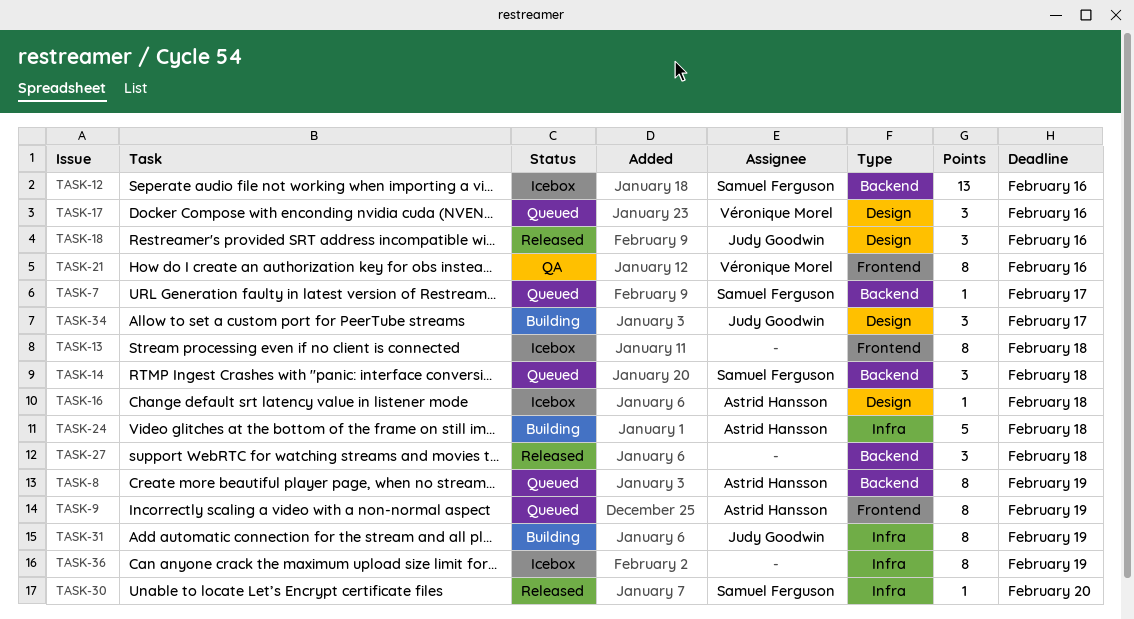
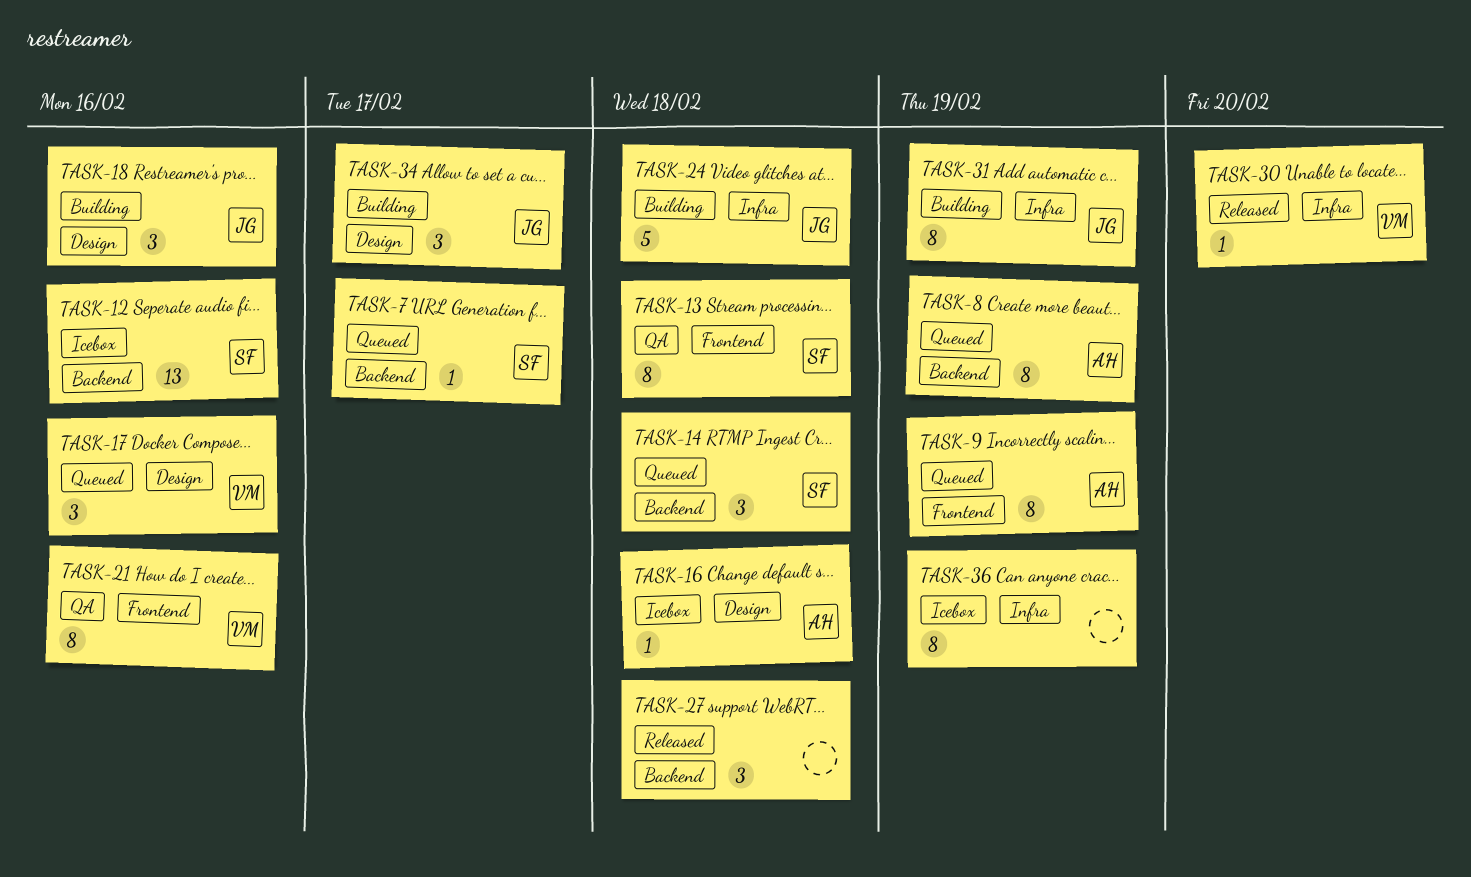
TASK-13, status: Icebox -> QA
TASK-13, owner: none -> Samuel Ferguson
TASK-18, status: Released -> Building
TASK-24, owner: Astrid Hansson -> Judy Goodwin
TASK-30, owner: Samuel Ferguson -> Véronique Morel

